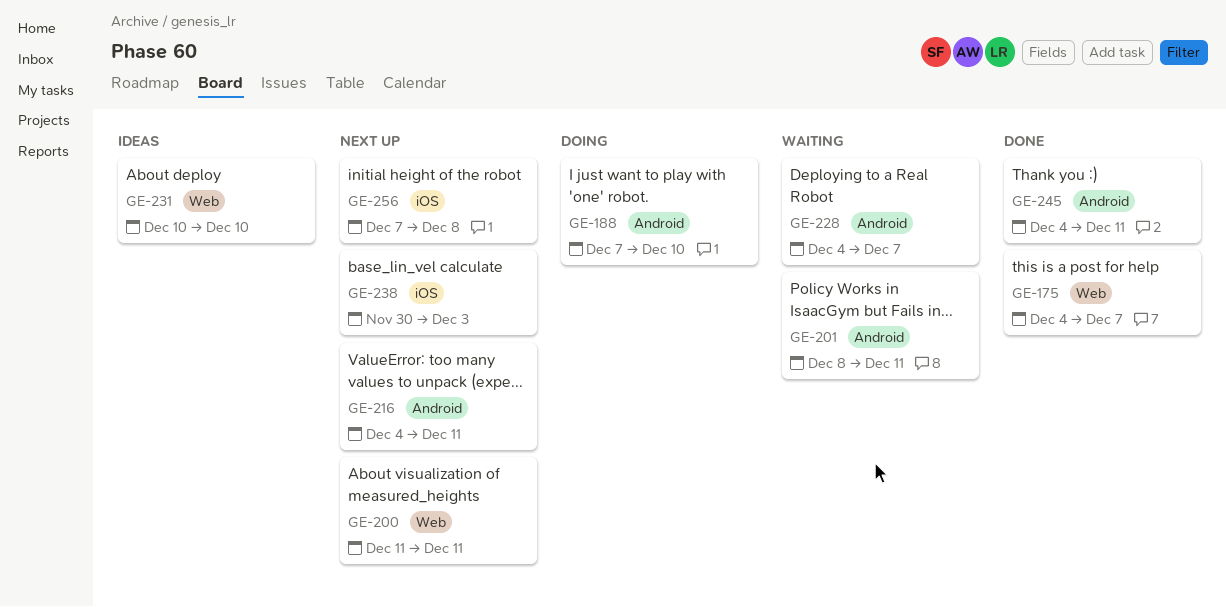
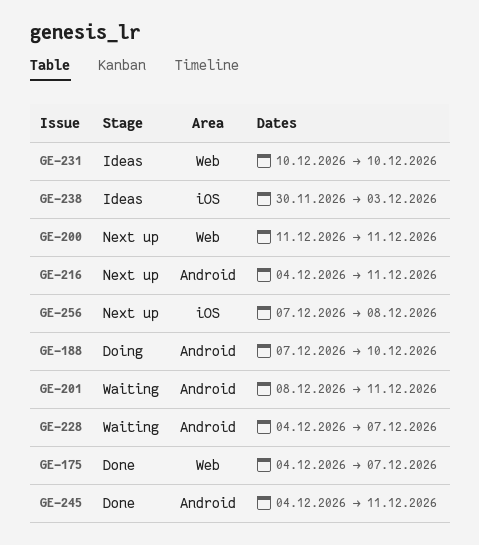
GE-238, status: Next up -> Ideas

